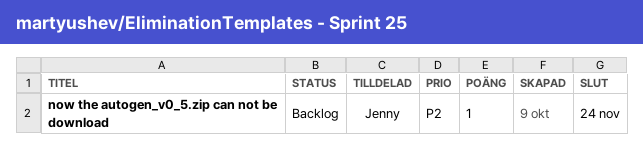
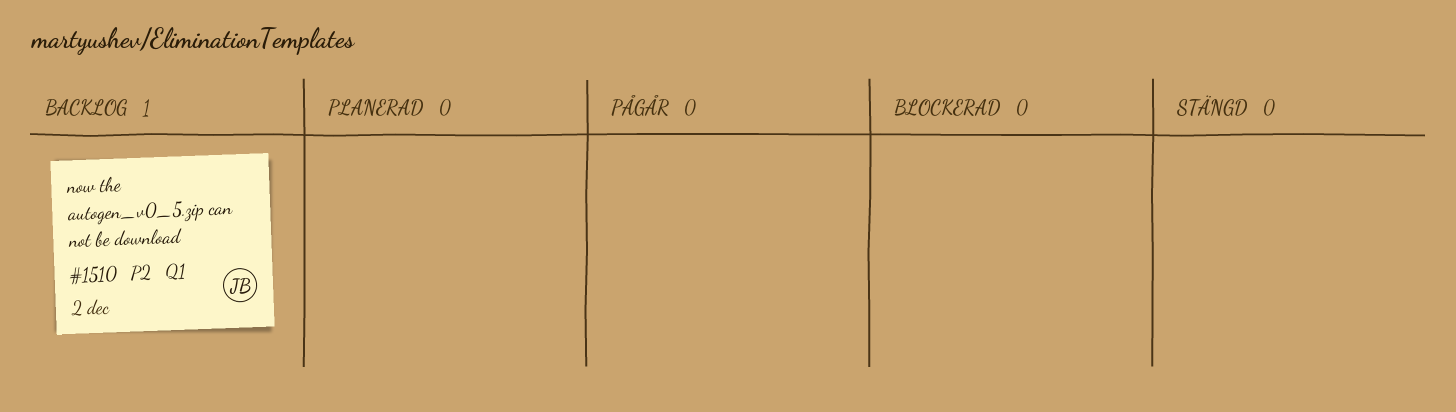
now the autogen_v0_5.zip can not be download, due: Nov 24 -> Dec 2

